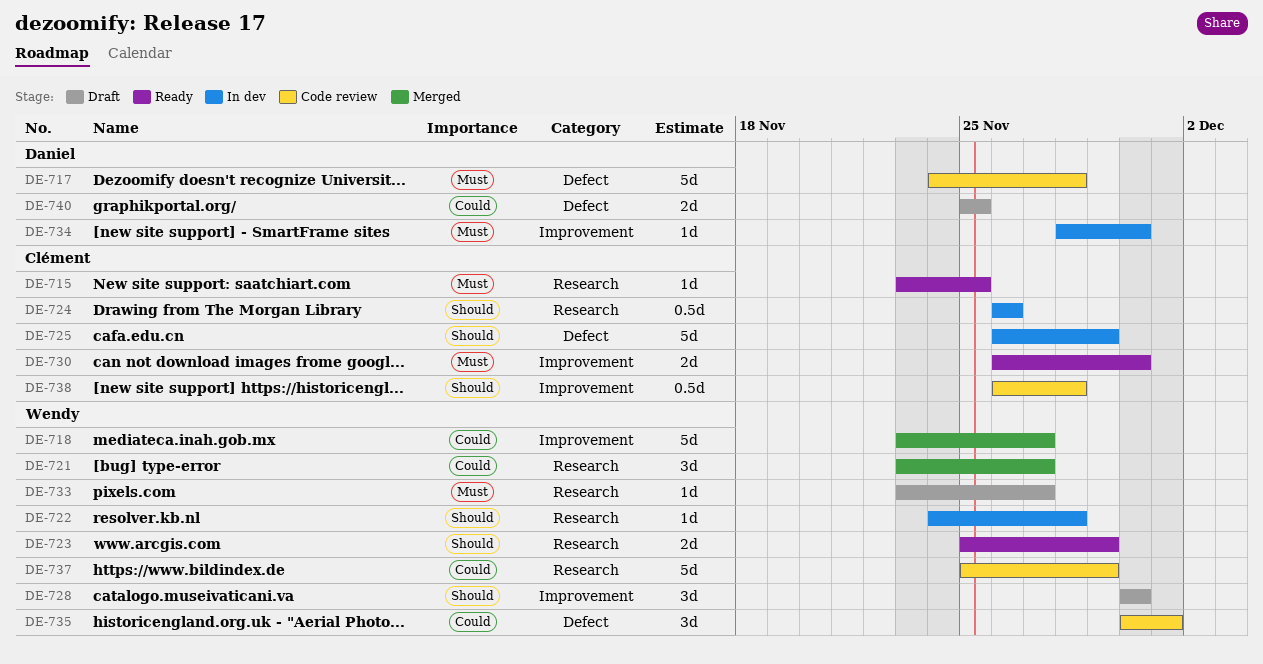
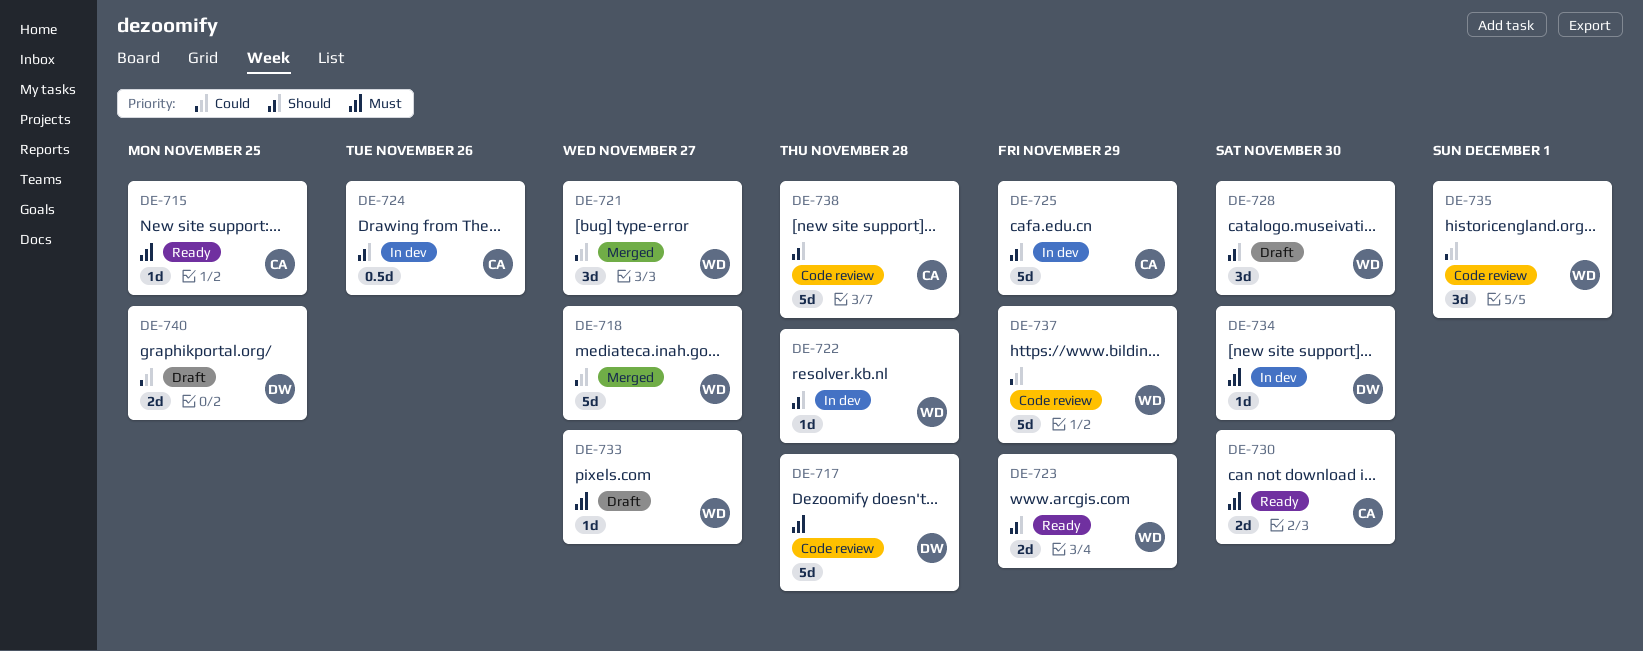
DE-738, estimate: 0.5d -> 5d

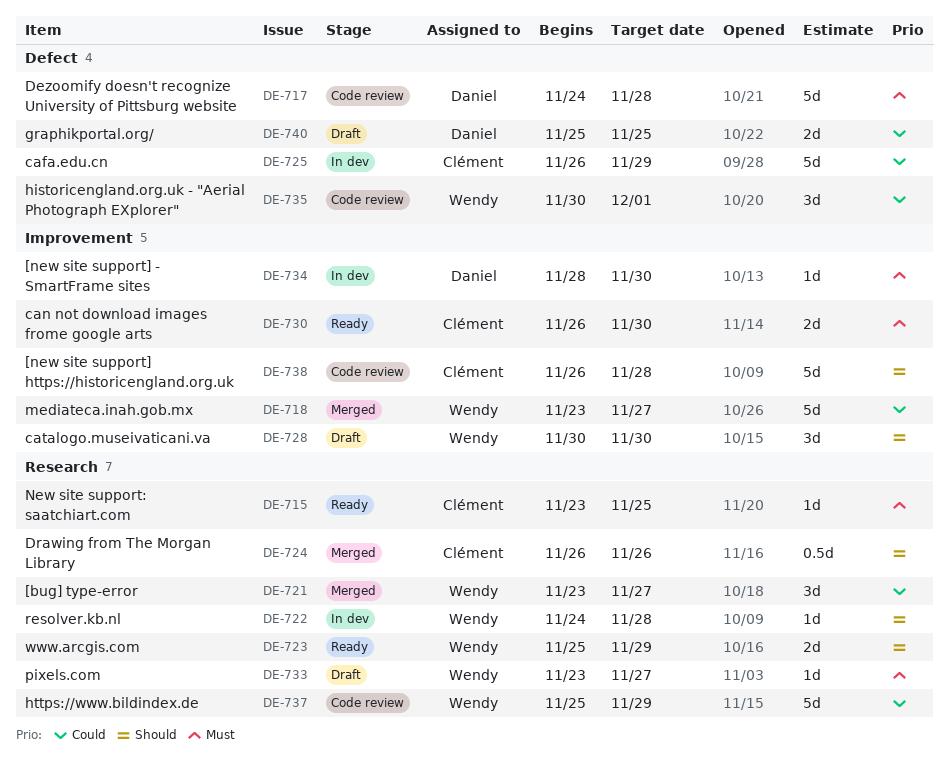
DE-724, status: In dev -> Merged
DE-725, priority: Should -> Could

